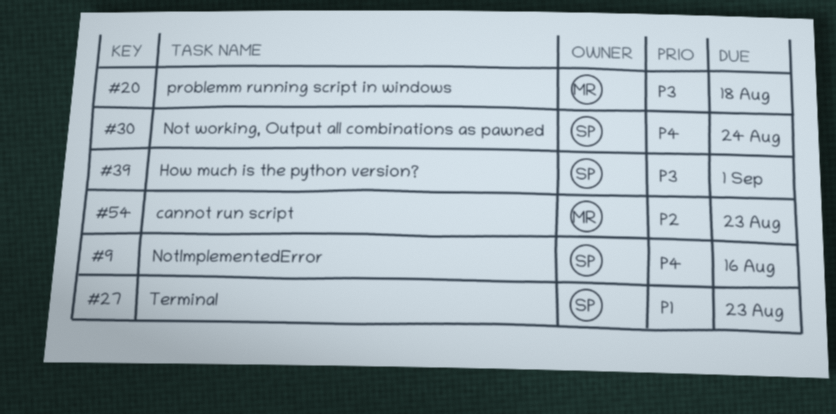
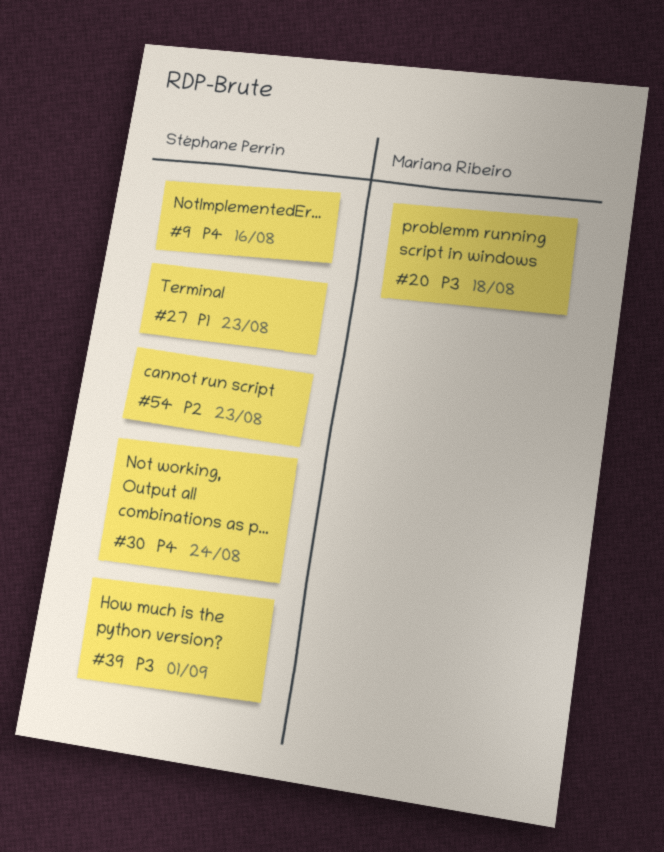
#54, owner: Mariana Ribeiro -> Stéphane Perrin

